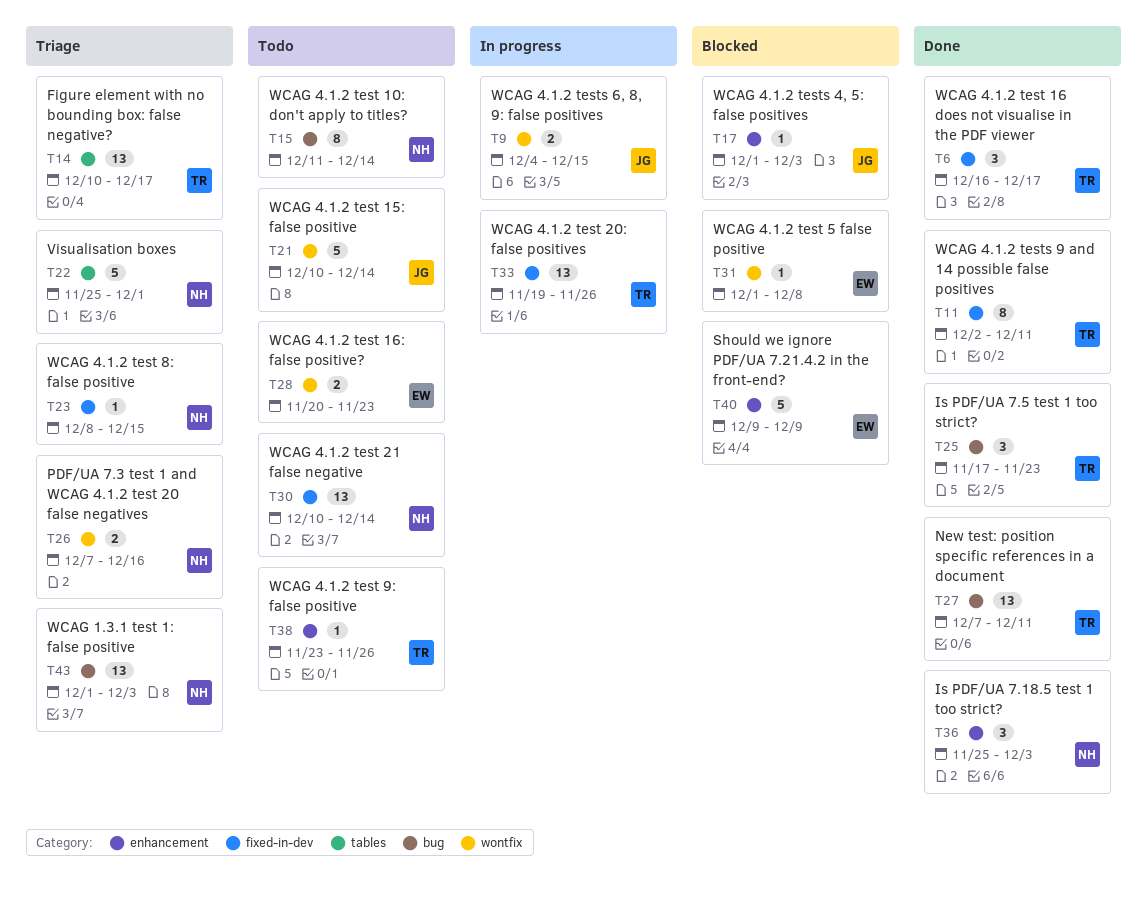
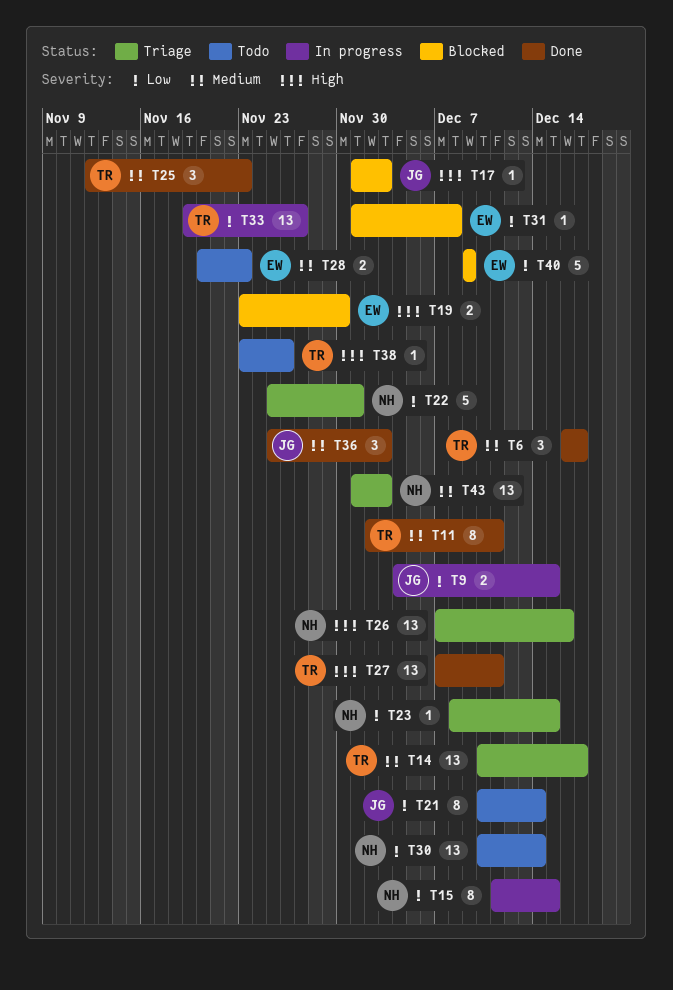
T15, status: Todo -> In progress
T15, due: Dec 14 -> Dec 15
T19: none -> present
T21, estimate: 5 -> 8
T25, start: Nov 17 -> Nov 12
T26, estimate: 2 -> 13
T33, due: Nov 26 -> Nov 27
T36, owner: NH -> JG

